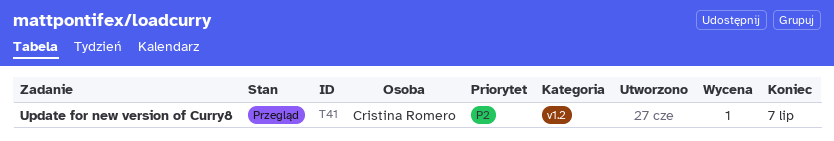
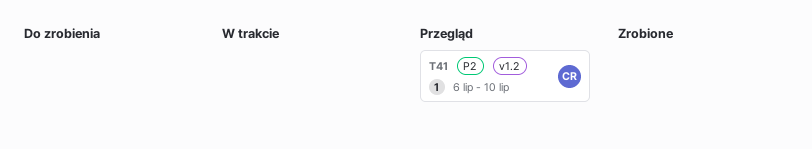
T41, due: Jul 7 -> Jul 10

